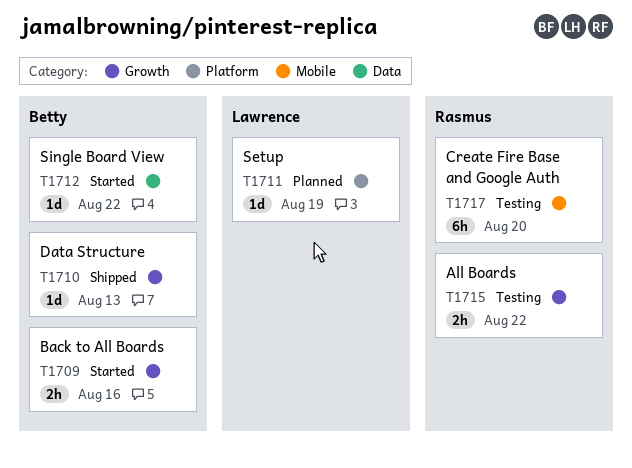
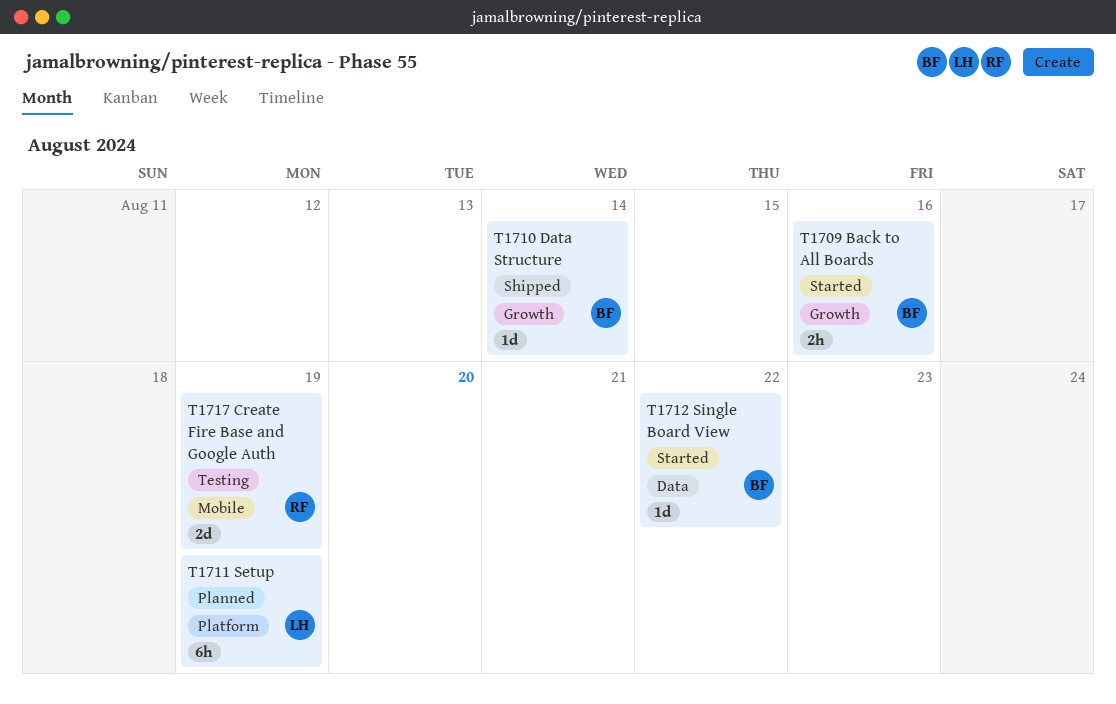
T1710, due: Aug 13 -> Aug 14
T1711, estimate: 1d -> 6h
T1715: present -> none
T1717, estimate: 6h -> 2d
T1717, due: Aug 20 -> Aug 19

